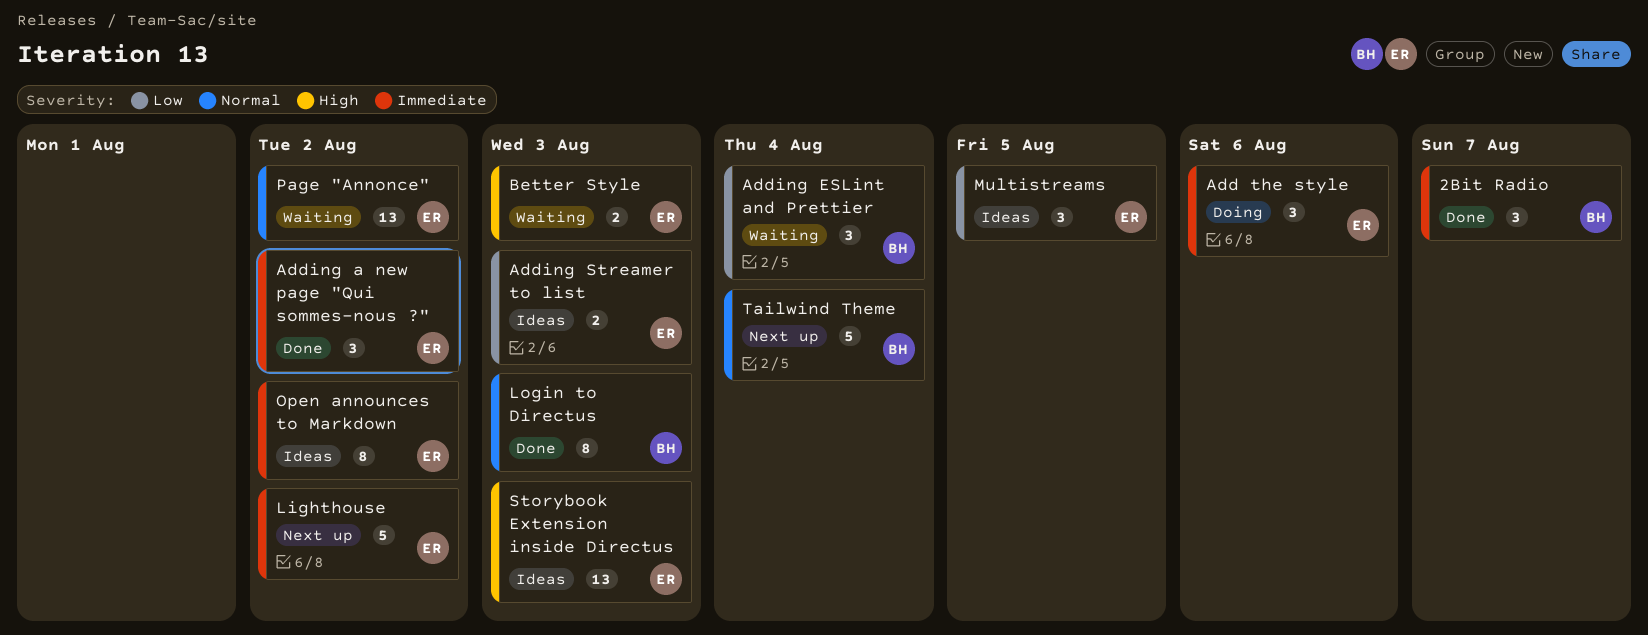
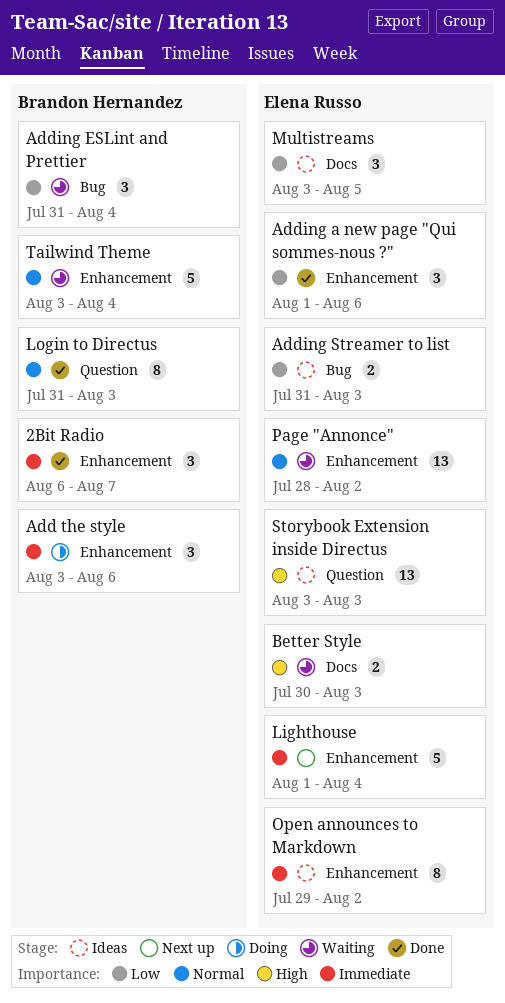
Add the style, owner: Elena Russo -> Brandon Hernandez
Adding a new page "Qui sommes-nous ?", priority: Immediate -> Low
Adding a new page "Qui sommes-nous ?", due: Aug 2 -> Aug 6
Lighthouse, due: Aug 2 -> Aug 4
Tailwind Theme, status: Next up -> Waiting

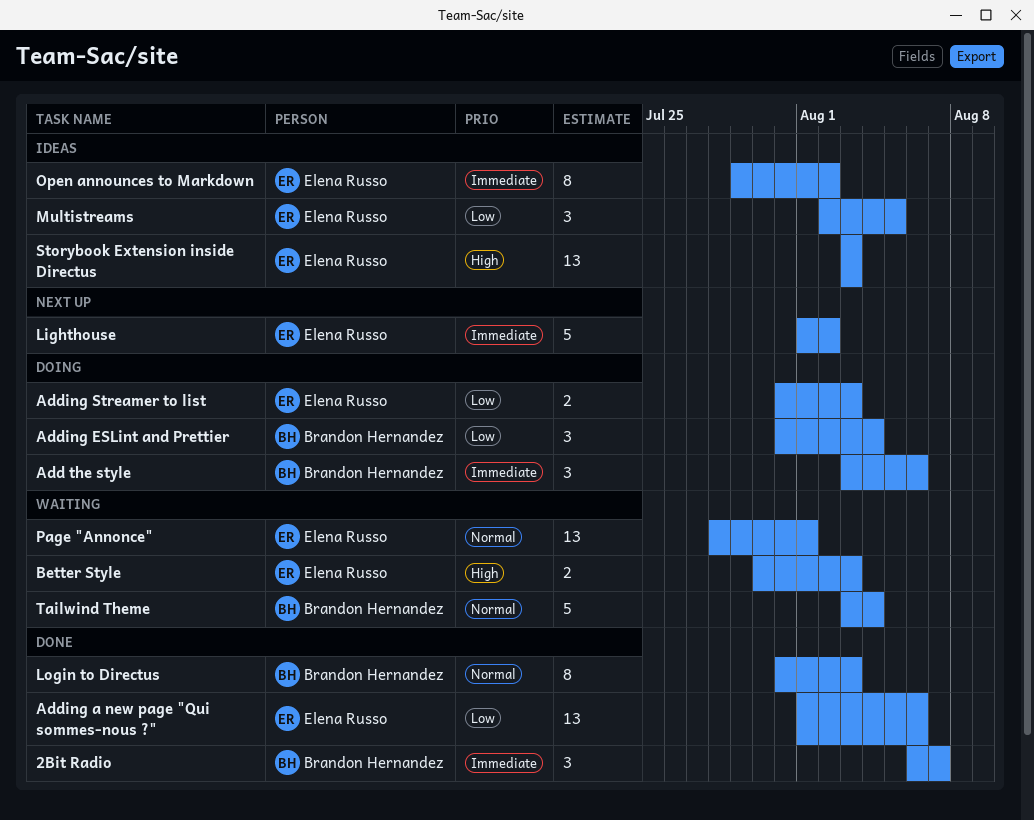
Adding a new page "Qui sommes-nous ?", estimate: 3 -> 13
Adding ESLint and Prettier, status: Waiting -> Doing
Adding Streamer to list, status: Ideas -> Doing
Lighthouse, due: Aug 4 -> Aug 2
Multistreams, start: Aug 3 -> Aug 2
Page "Annonce", due: Aug 2 -> Aug 1

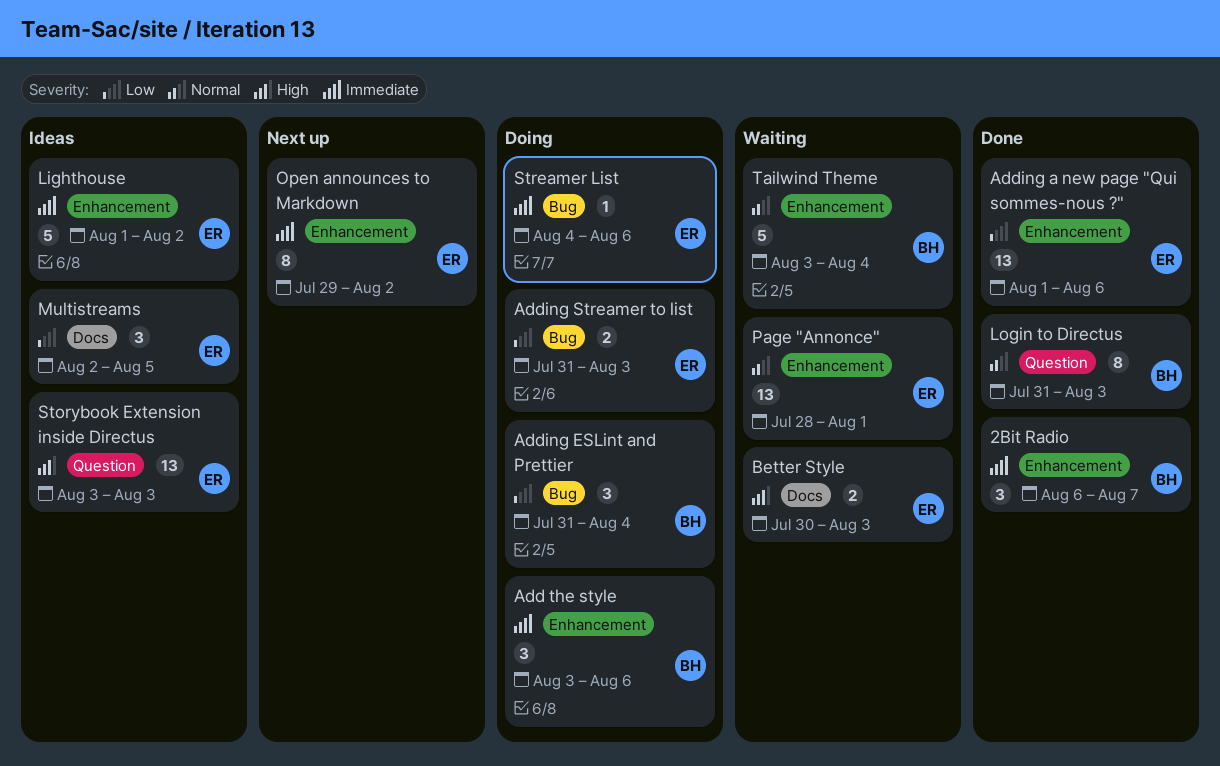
Lighthouse, status: Next up -> Ideas
Open announces to Markdown, status: Ideas -> Next up
Streamer List: none -> present

